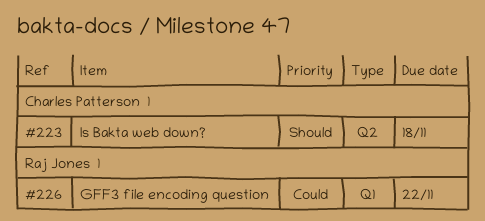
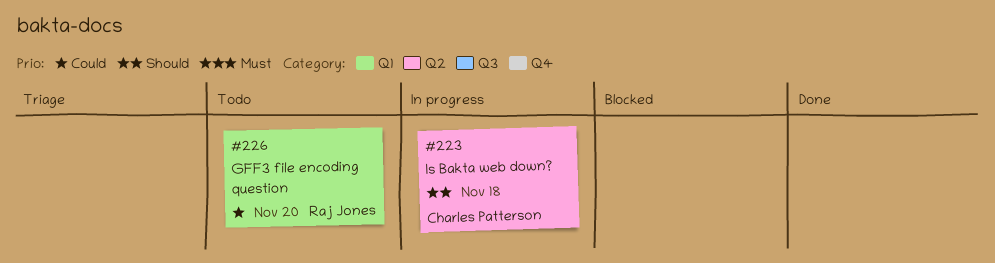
#226, due: Nov 22 -> Nov 20

